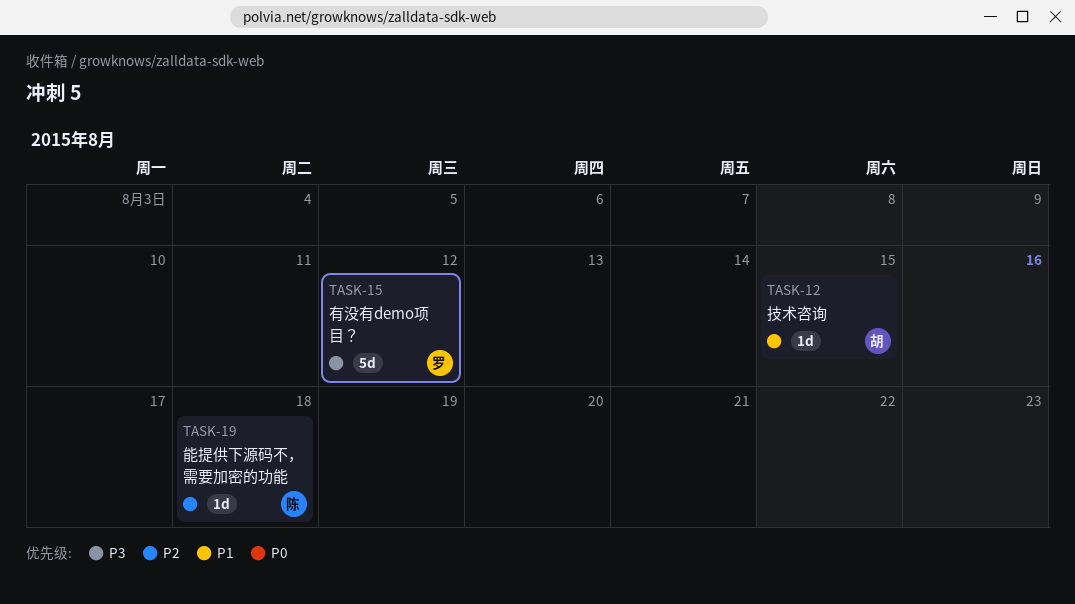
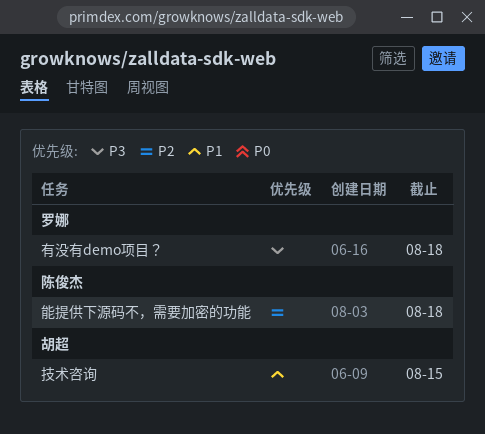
有没有demo项目？, due: Aug 12 -> Aug 18

